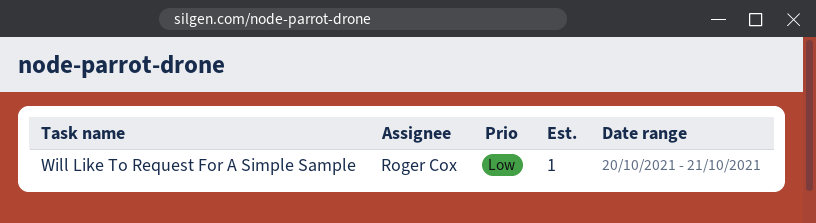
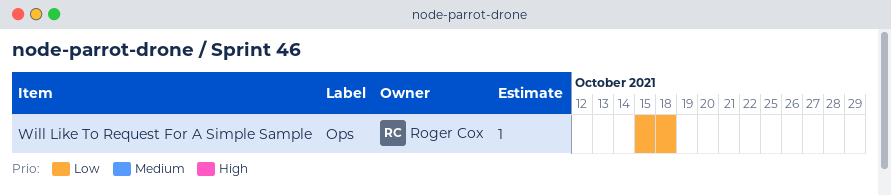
Will Like To Request For A Simple Sample, start: Oct 20 -> Oct 15
Will Like To Request For A Simple Sample, due: Oct 21 -> Oct 18

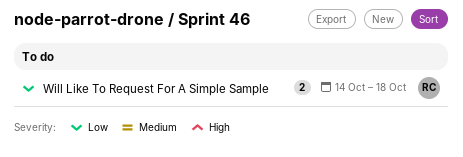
Will Like To Request For A Simple Sample, estimate: 1 -> 2
Will Like To Request For A Simple Sample, start: Oct 15 -> Oct 14

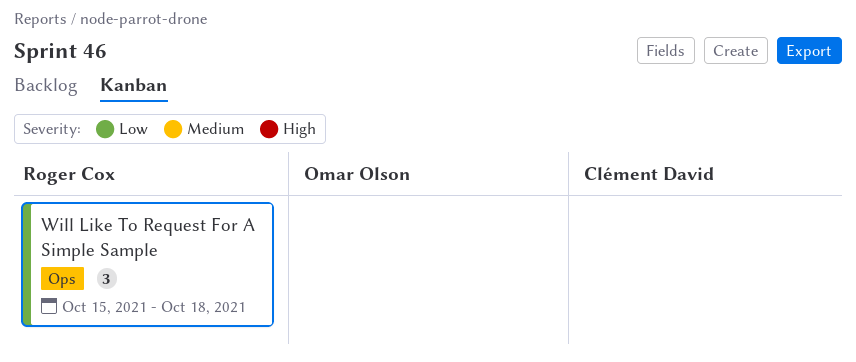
Will Like To Request For A Simple Sample, estimate: 2 -> 3
Will Like To Request For A Simple Sample, start: Oct 14 -> Oct 15

